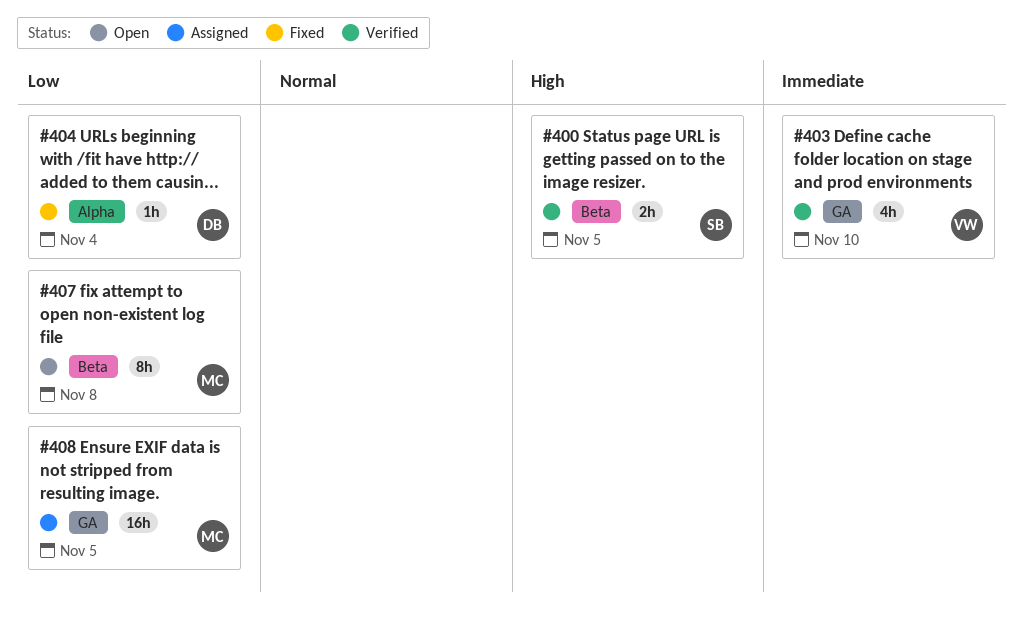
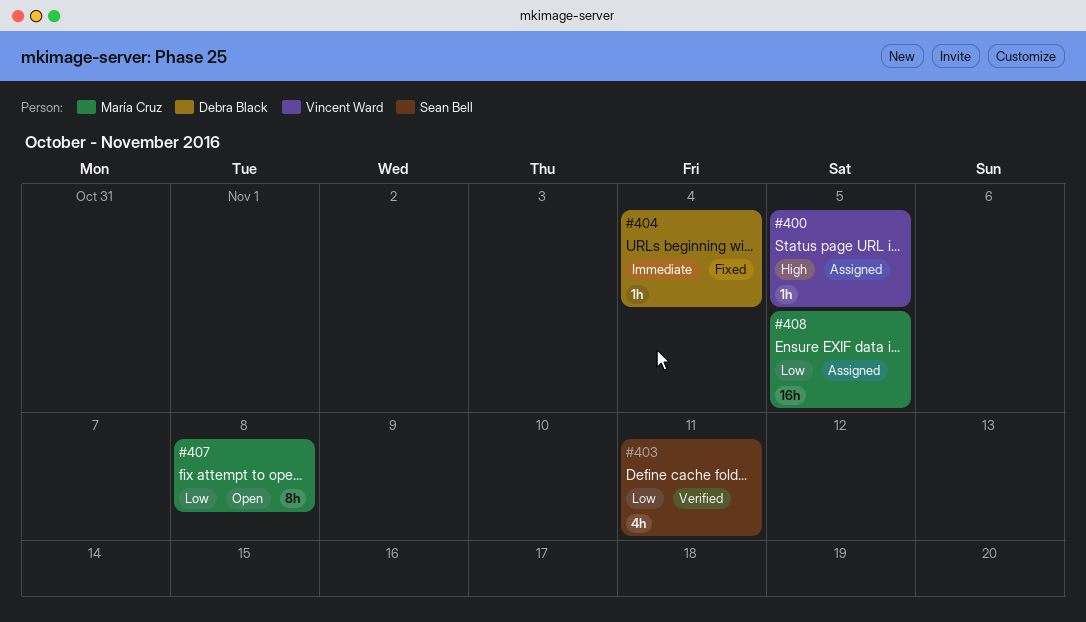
#400, status: Verified -> Assigned
#400, owner: Sean Bell -> Vincent Ward
#400, estimate: 2h -> 1h
#403, owner: Vincent Ward -> Sean Bell
#403, priority: Immediate -> Low
#403, due: Nov 10 -> Nov 11
#404, priority: Low -> Immediate

